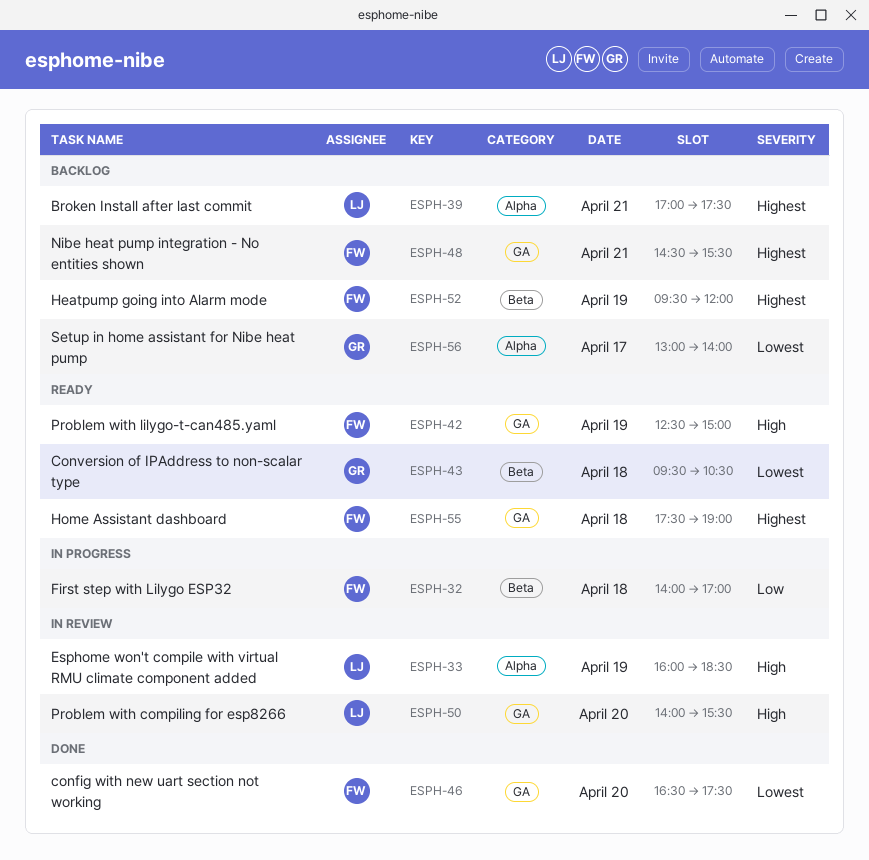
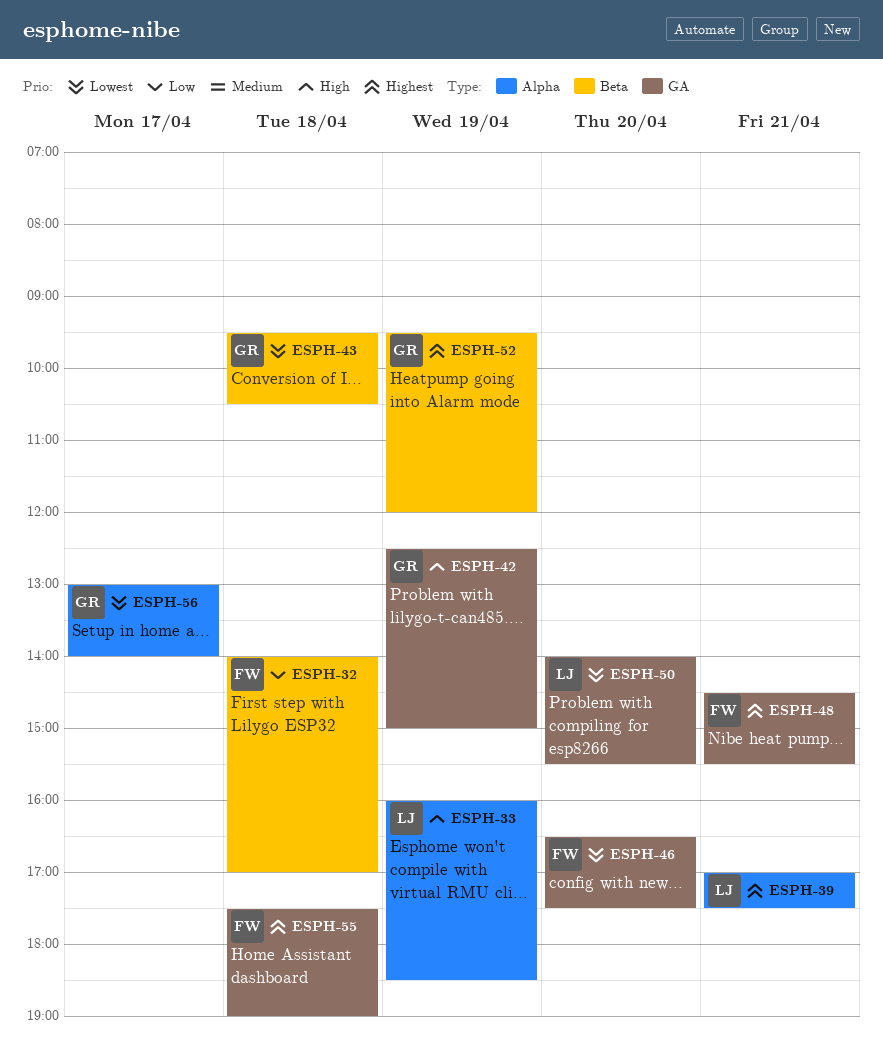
ESPH-42, owner: FW -> GR
ESPH-50, priority: High -> Lowest
ESPH-52, owner: FW -> GR

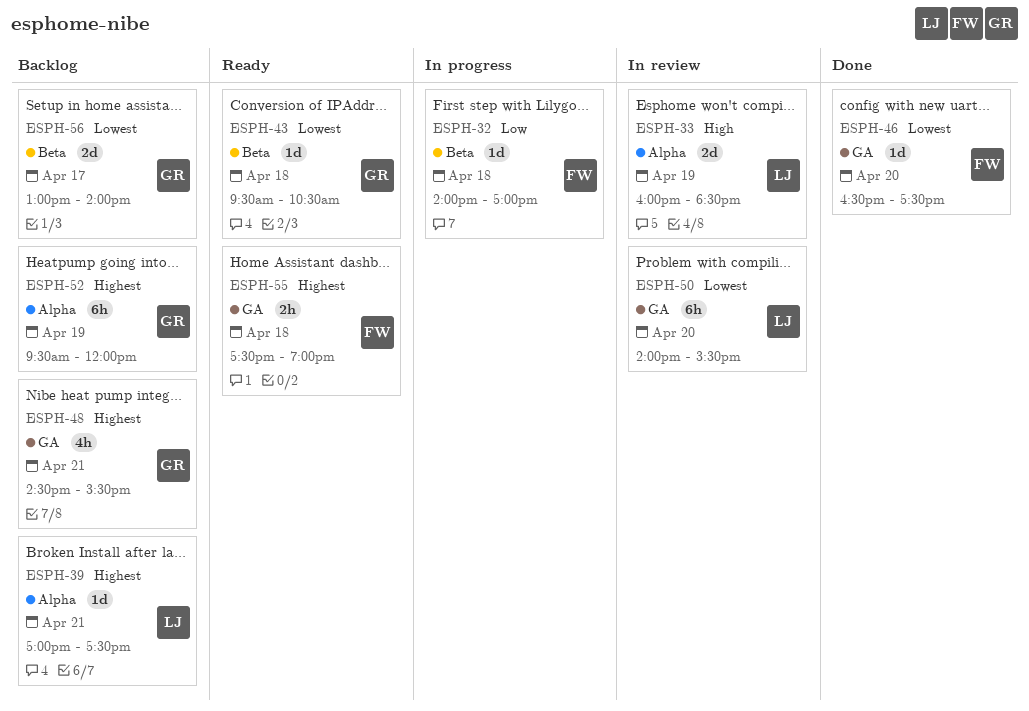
ESPH-42: present -> none
ESPH-48, owner: FW -> GR
ESPH-52, label: Beta -> Alpha
ESPH-56, label: Alpha -> Beta

